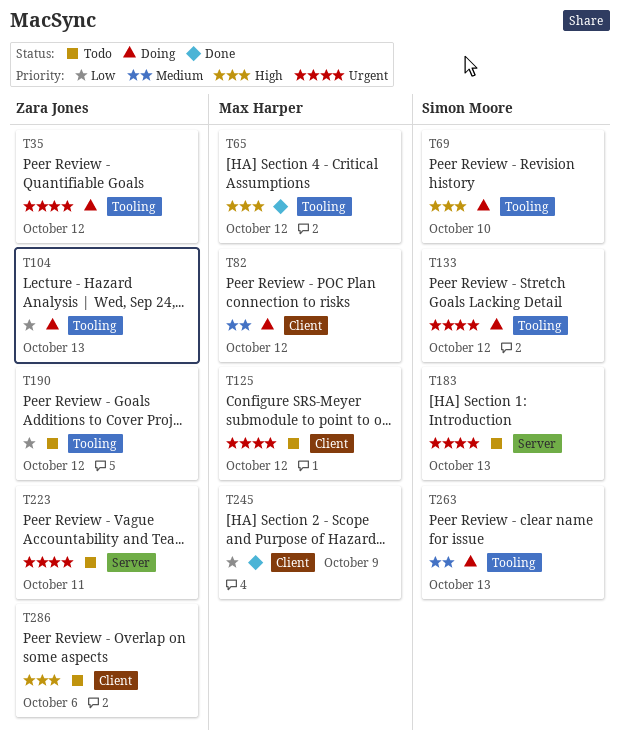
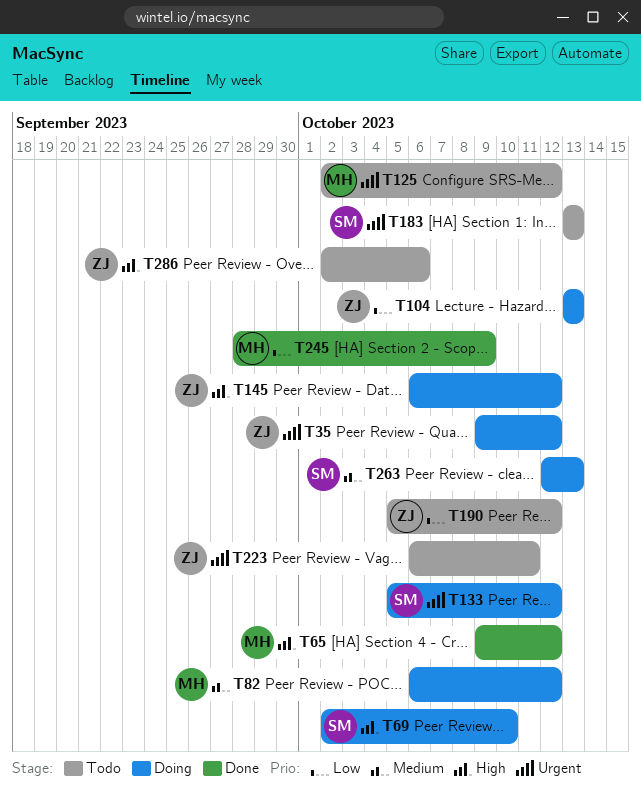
T145: none -> present

